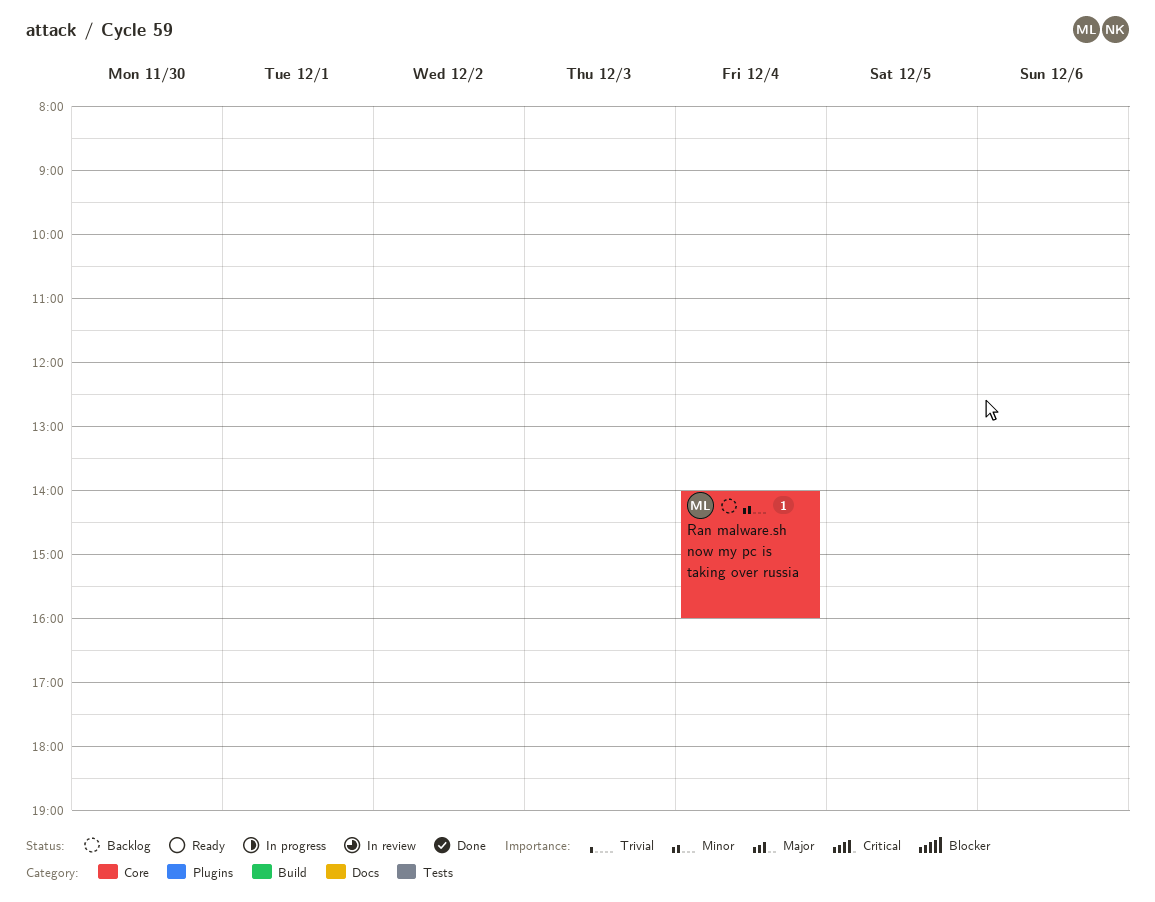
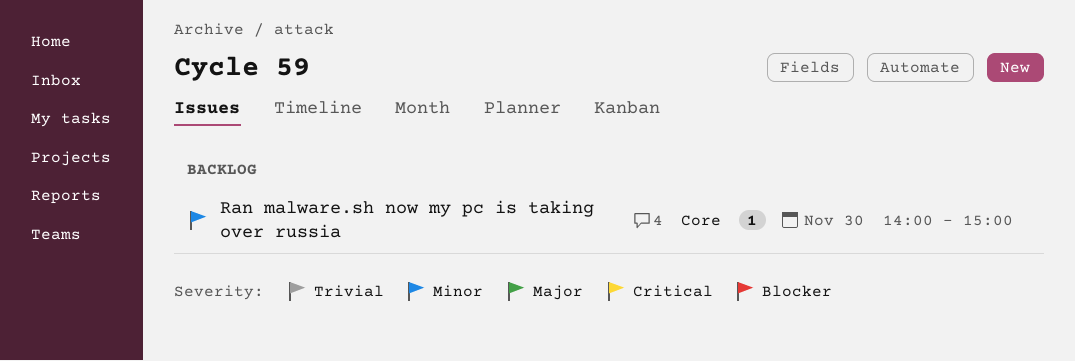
Ran malware.sh now my pc is taking over russia, day: Dec 4 -> Nov 30
Ran malware.sh now my pc is taking over russia, ends: 16:00 -> 15:00

